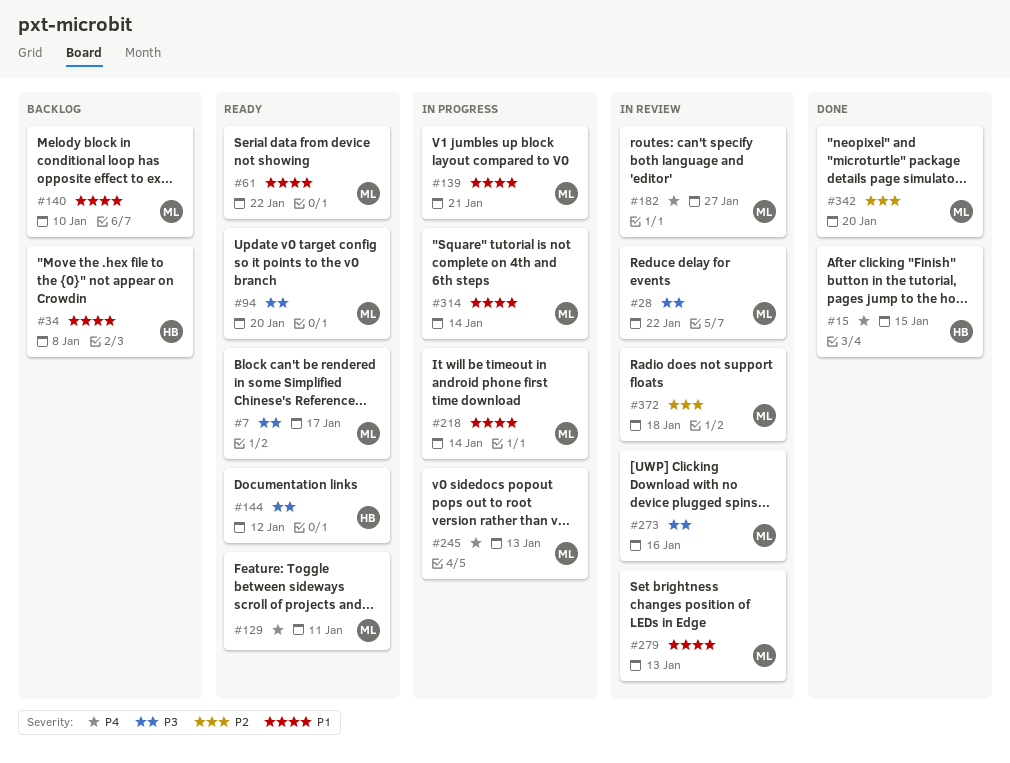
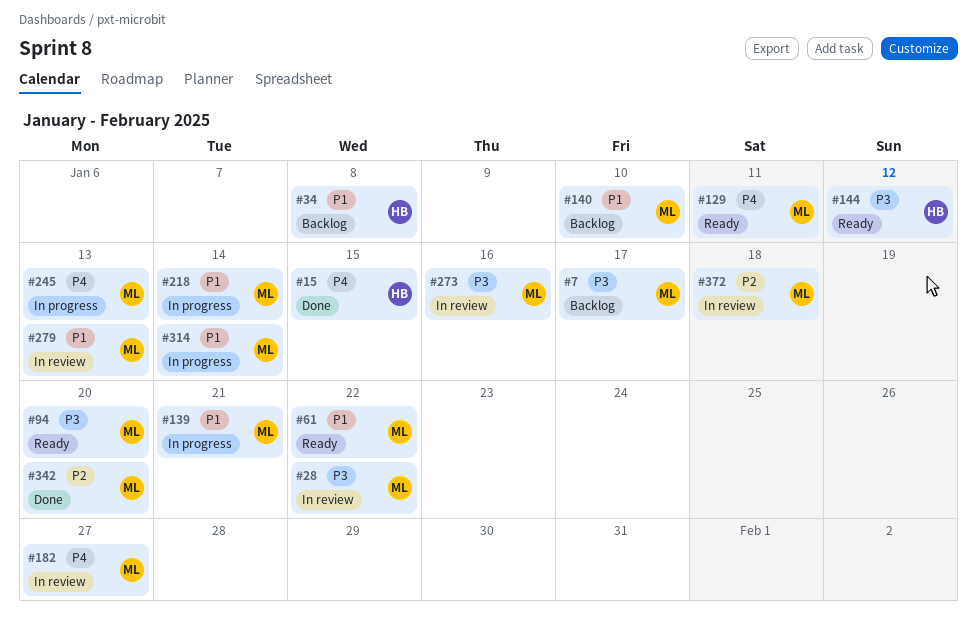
#7, status: Ready -> Backlog

